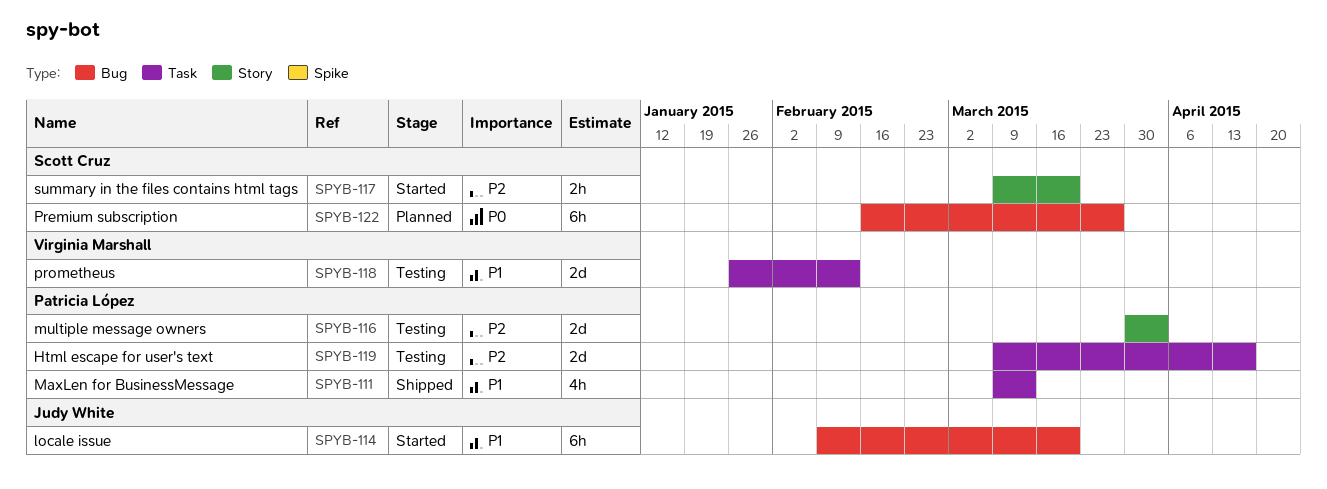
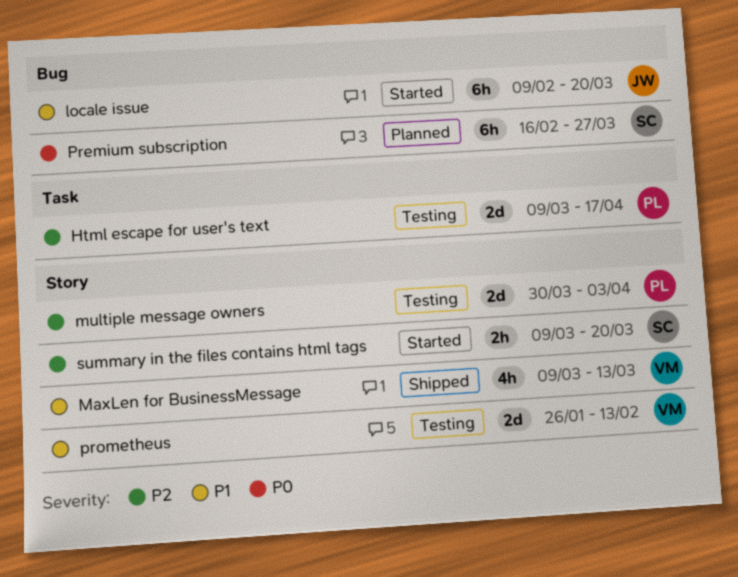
MaxLen for BusinessMessage, owner: Patricia López -> Virginia Marshall
MaxLen for BusinessMessage, label: Task -> Story
prometheus, label: Task -> Story

